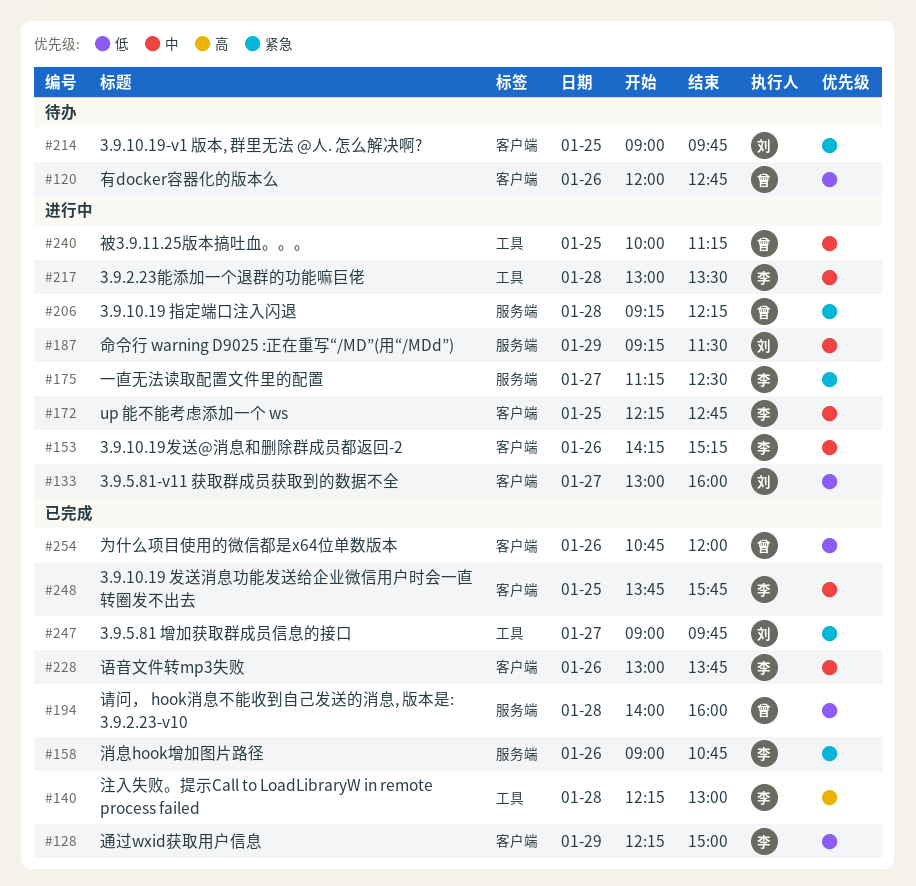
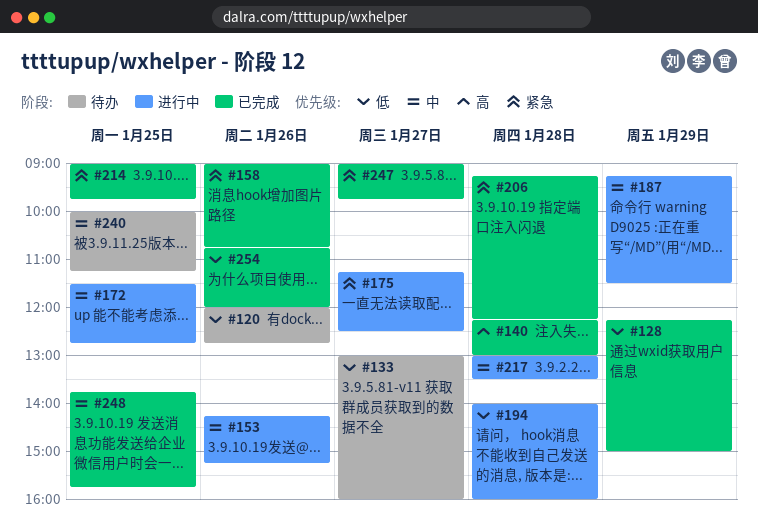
#133, status: 进行中 -> 待办
#172, begins: 12:15 -> 11:30
#194, status: 已完成 -> 进行中
#206, status: 进行中 -> 已完成
#214, status: 待办 -> 已完成
#228: present -> none
#240, status: 进行中 -> 待办

